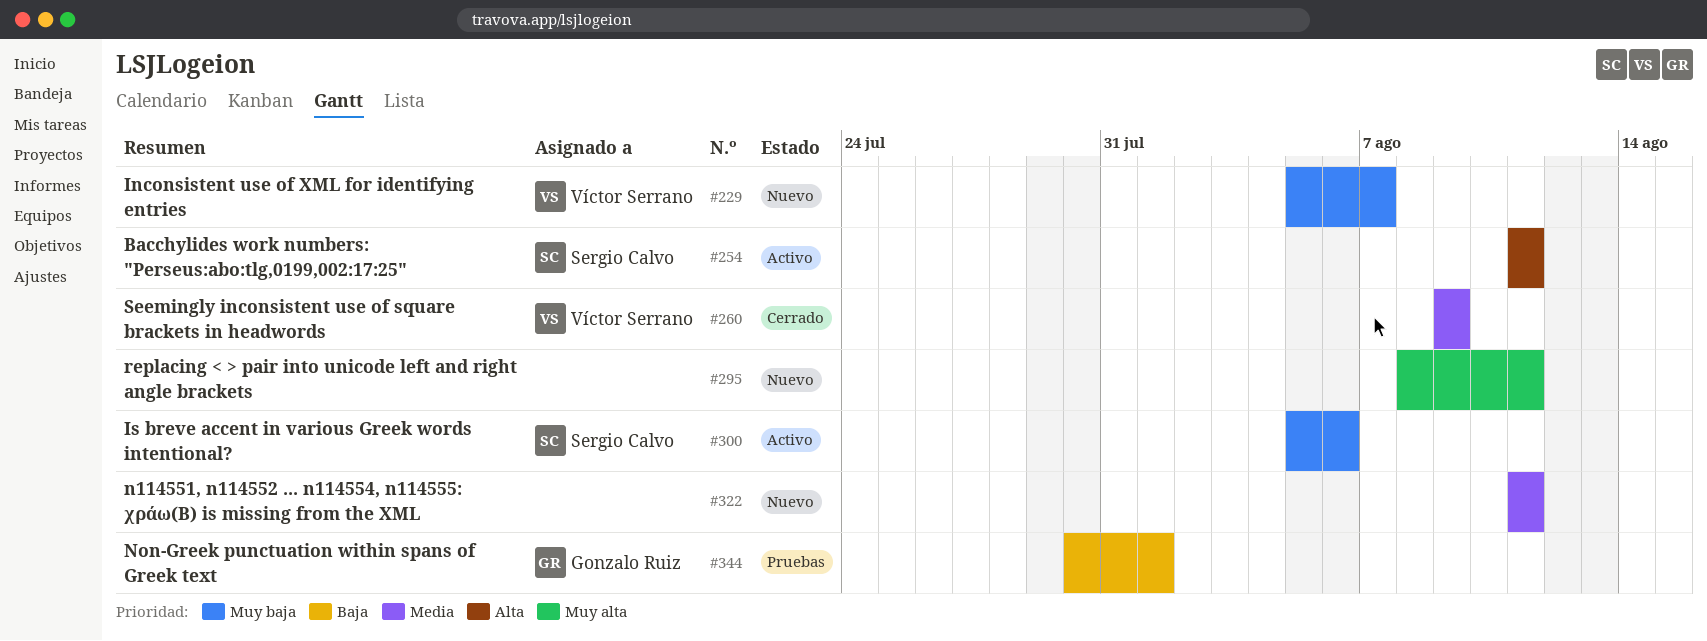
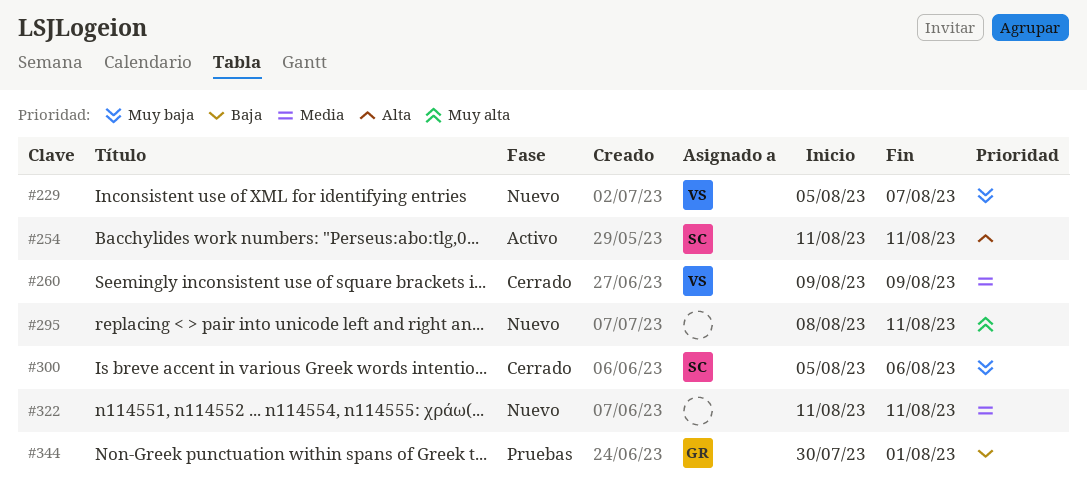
#300, status: Activo -> Cerrado

